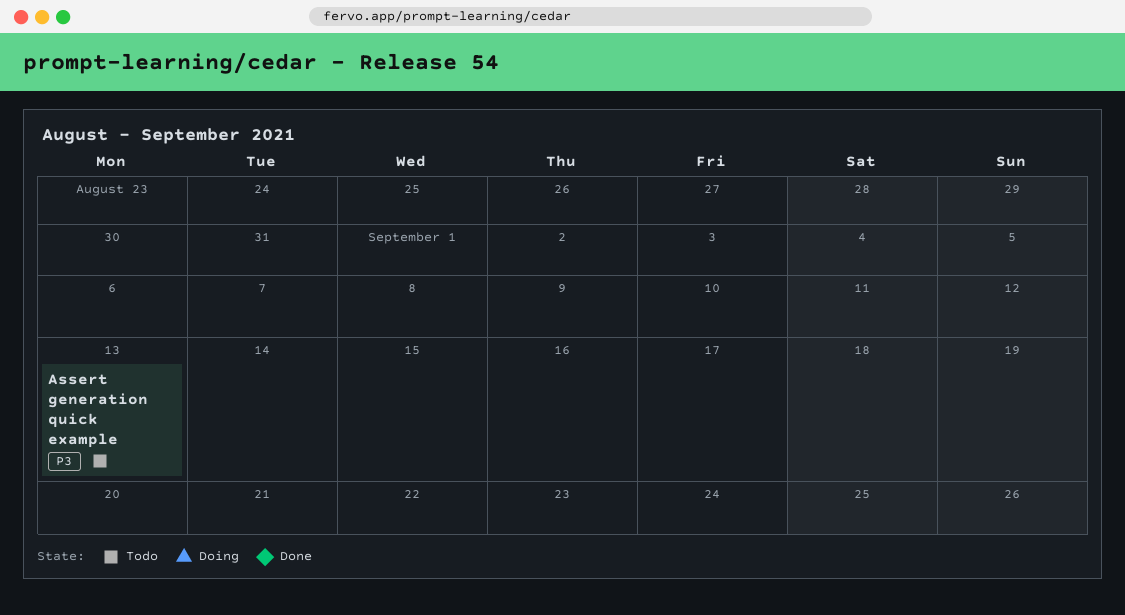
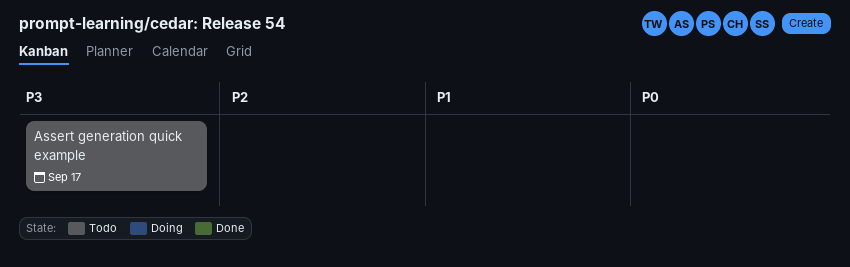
Assert generation quick example, due: Sep 13 -> Sep 17

